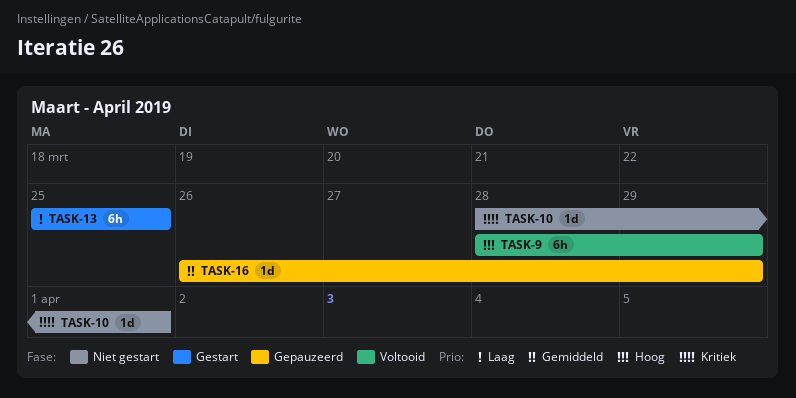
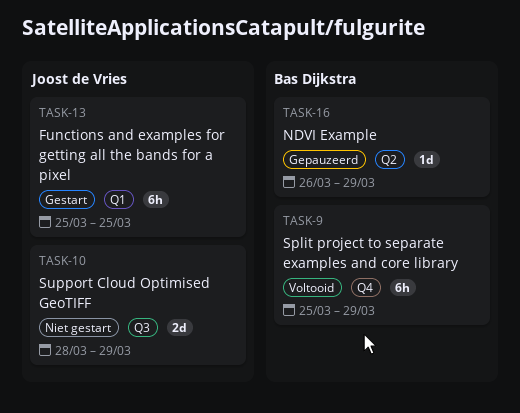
TASK-9, start: Mar 28 -> Mar 25
TASK-10, estimate: 1d -> 2d
TASK-10, due: Apr 1 -> Mar 29

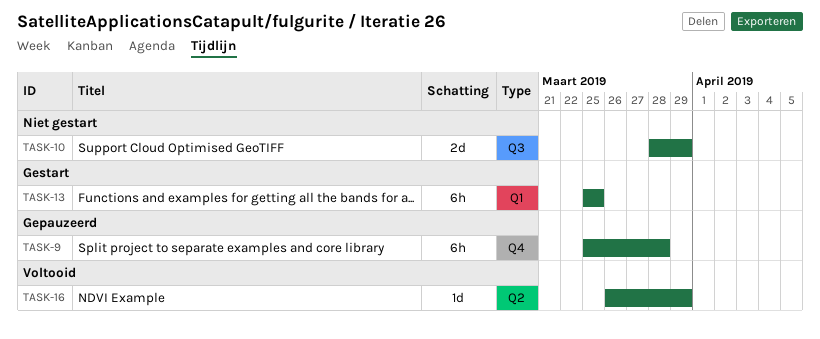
TASK-9, status: Voltooid -> Gepauzeerd
TASK-9, due: Mar 29 -> Mar 28
TASK-16, status: Gepauzeerd -> Voltooid

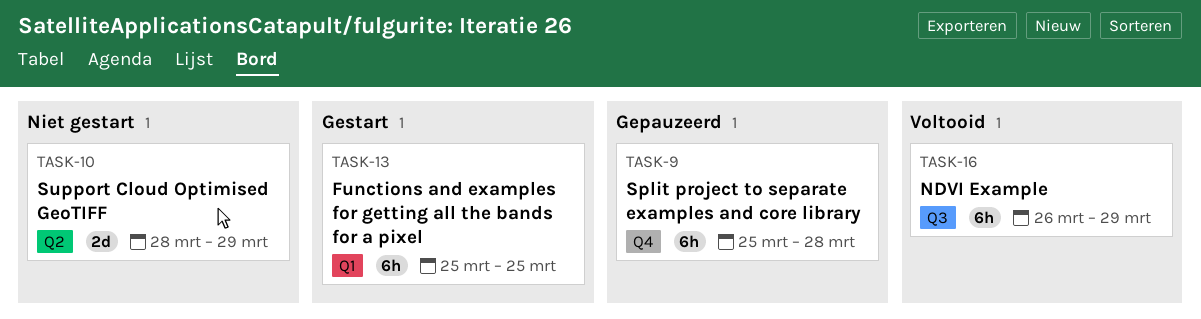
TASK-10, label: Q3 -> Q2
TASK-16, label: Q2 -> Q3
TASK-16, estimate: 1d -> 6h

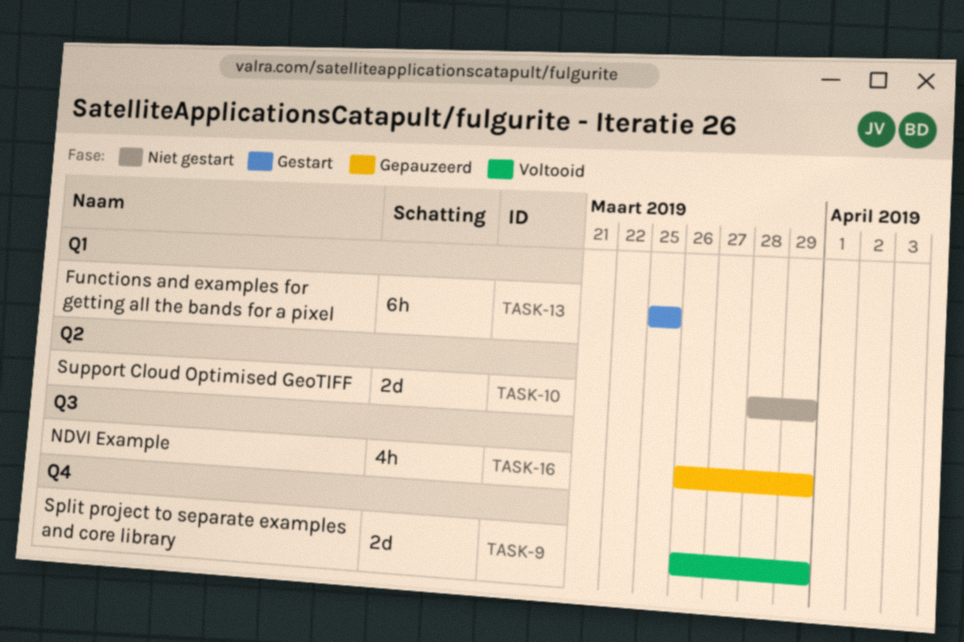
TASK-9, status: Gepauzeerd -> Voltooid
TASK-9, estimate: 6h -> 2d
TASK-9, start: Mar 25 -> Mar 26
TASK-9, due: Mar 28 -> Mar 29
TASK-16, status: Voltooid -> Gepauzeerd
TASK-16, estimate: 6h -> 4h

